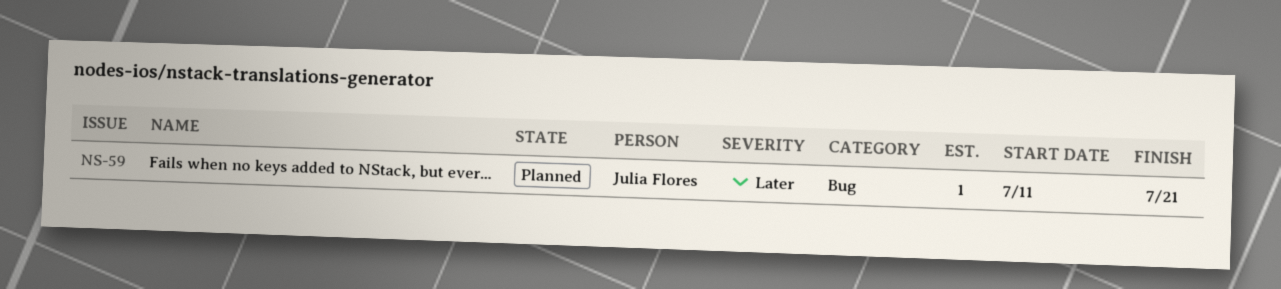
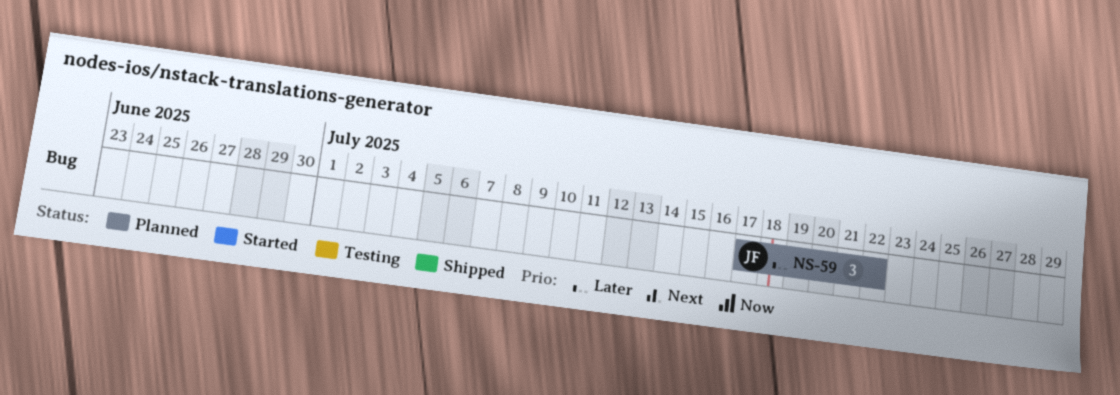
NS-59, estimate: 1 -> 3
NS-59, start: Jul 11 -> Jul 17
NS-59, due: Jul 21 -> Jul 22

